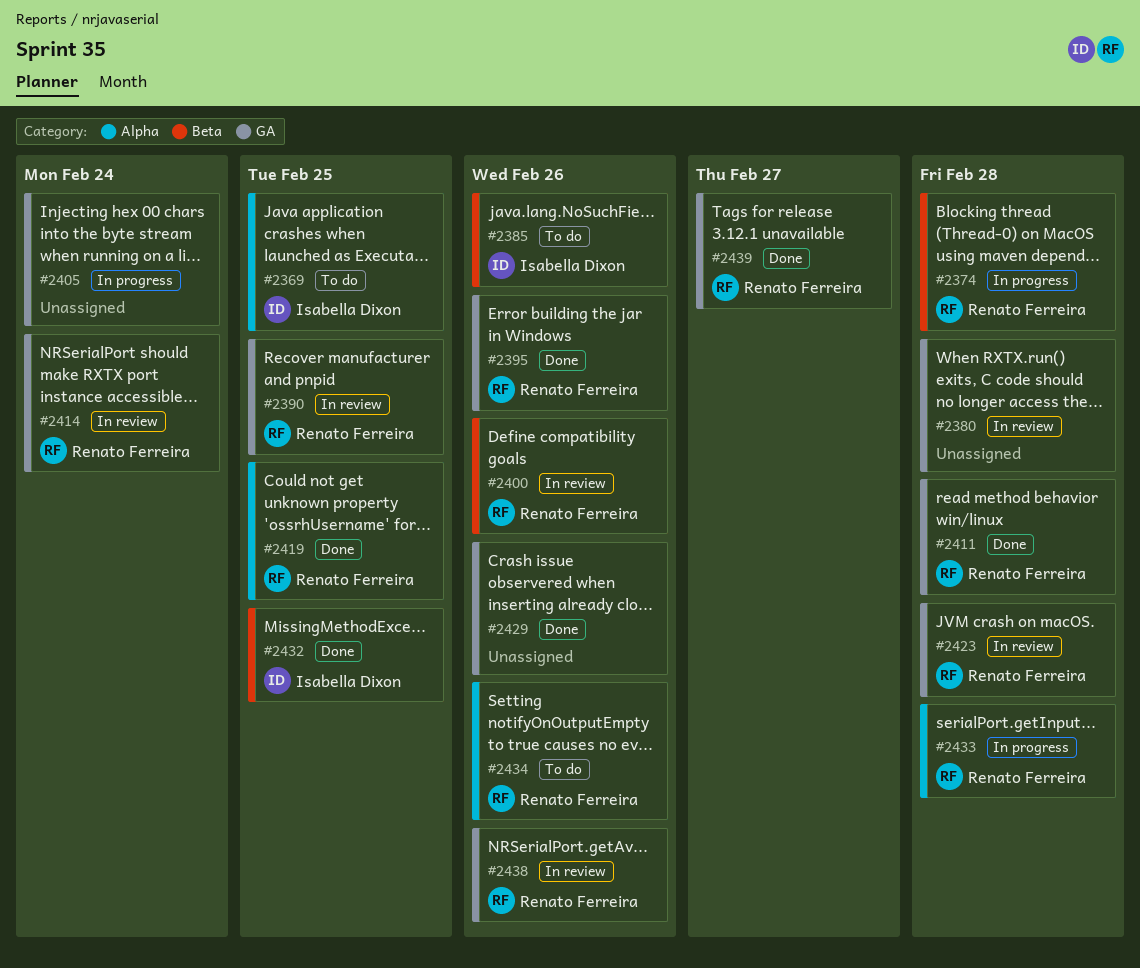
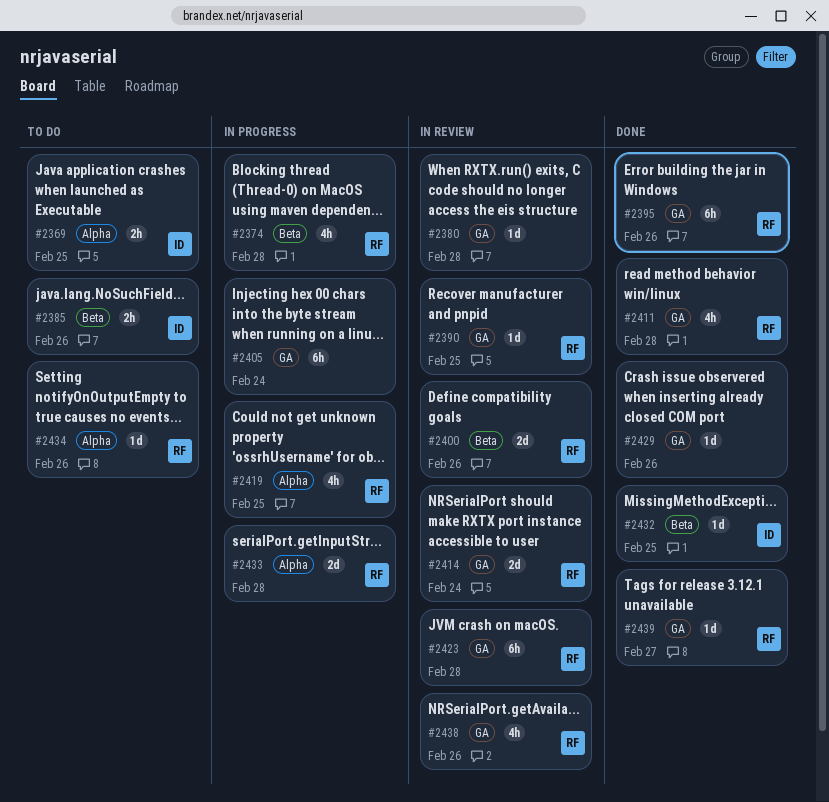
#2419, status: Done -> In progress

